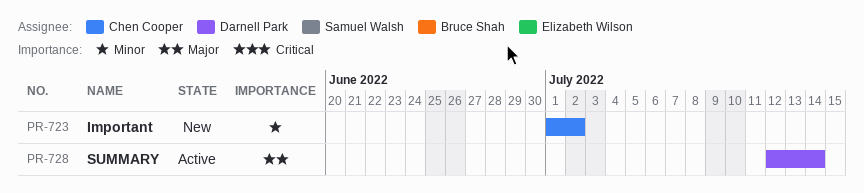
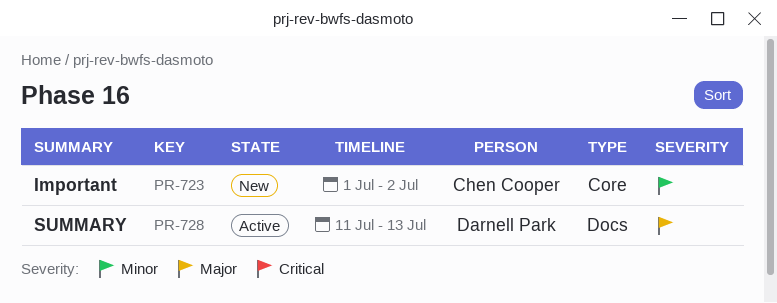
PR-728, start: Jul 12 -> Jul 11
PR-728, due: Jul 14 -> Jul 13

